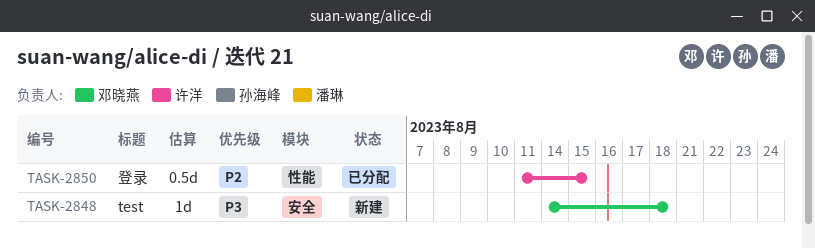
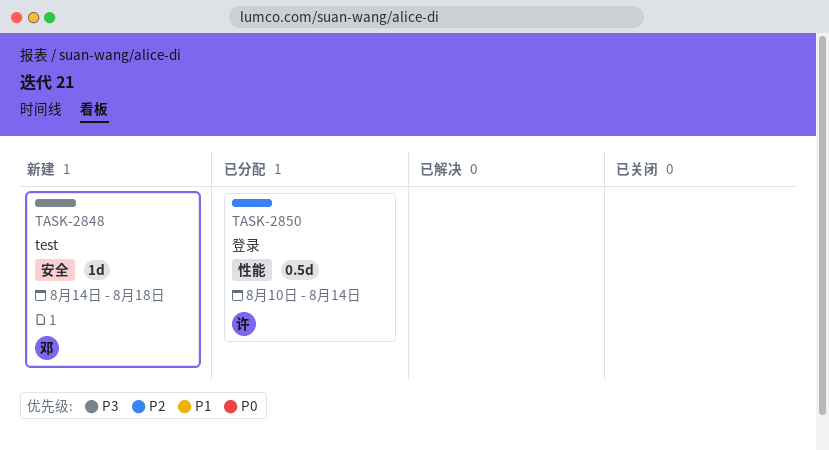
TASK-2850, start: Aug 11 -> Aug 10
TASK-2850, due: Aug 15 -> Aug 14

